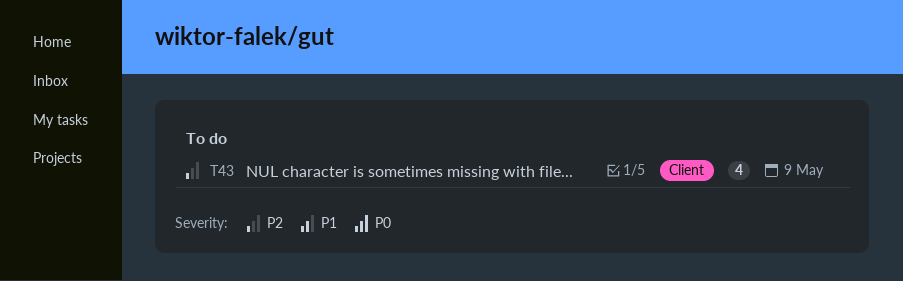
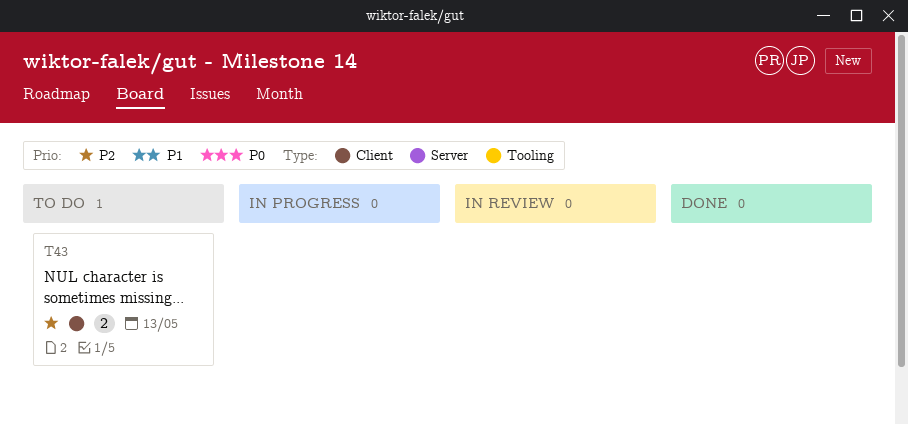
T43, estimate: 4 -> 2
T43, due: May 9 -> May 13

